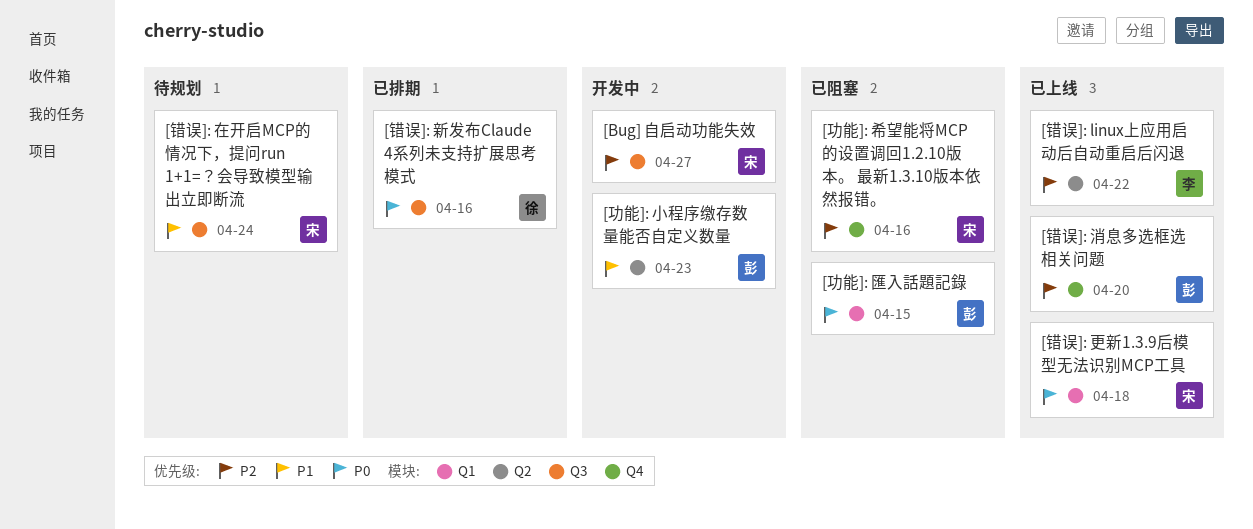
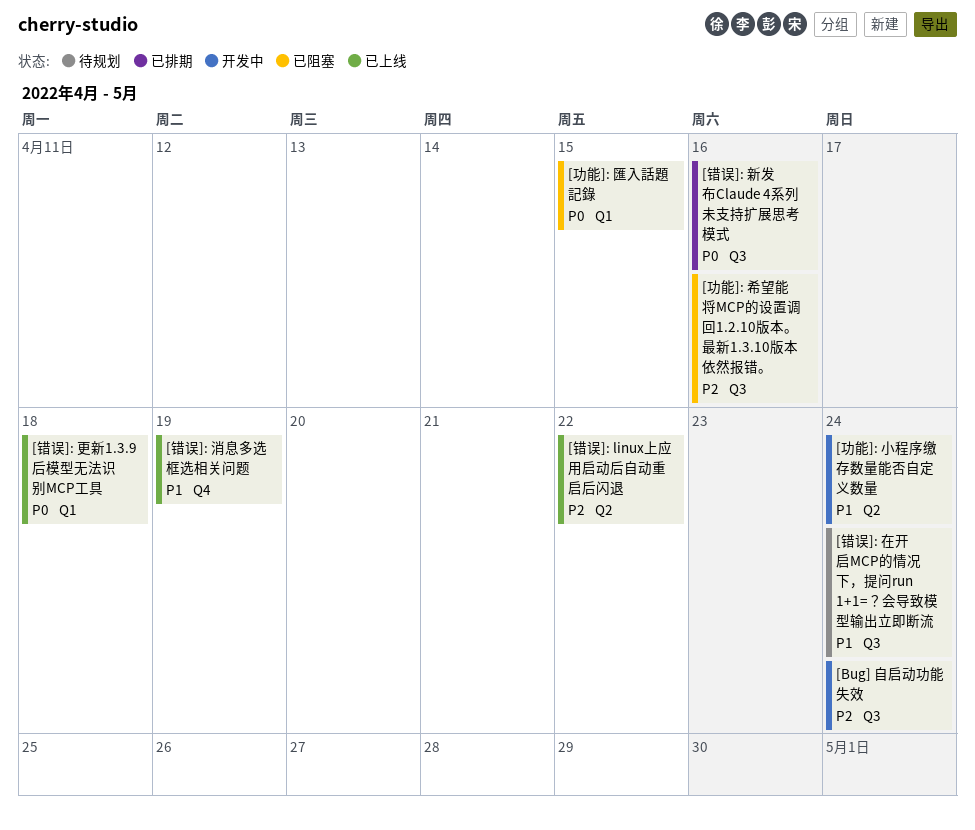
[Bug] 自启动功能失效, due: Apr 27 -> Apr 24
[功能]: 小程序缴存数量能否自定义数量, due: Apr 23 -> Apr 24
[功能]: 希望能将MCP的设置调回1.2.10版本。 最新1.3.10版本依然报错。, label: Q4 -> Q3
[错误]: 消息多选框选相关问题, priority: P2 -> P1
[错误]: 消息多选框选相关问题, due: Apr 20 -> Apr 19

